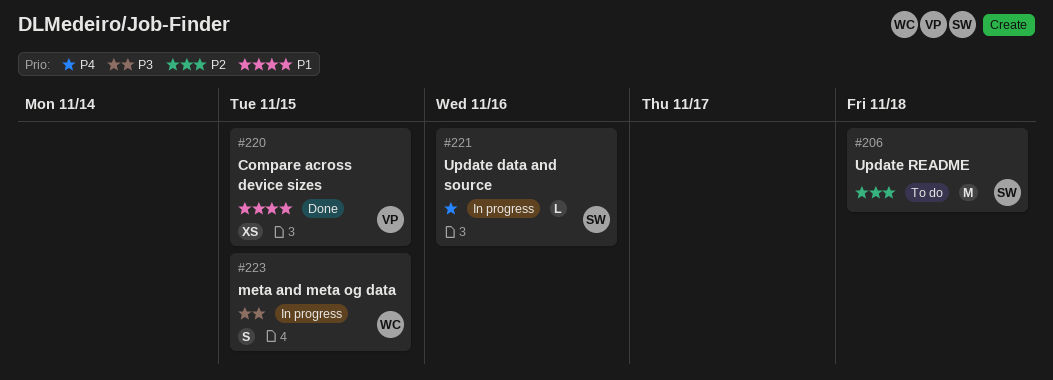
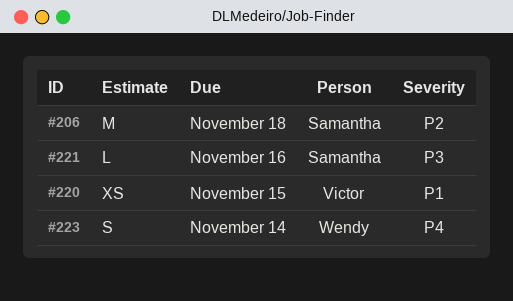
#221, priority: P4 -> P3
#223, priority: P3 -> P4
#223, due: Nov 15 -> Nov 14

